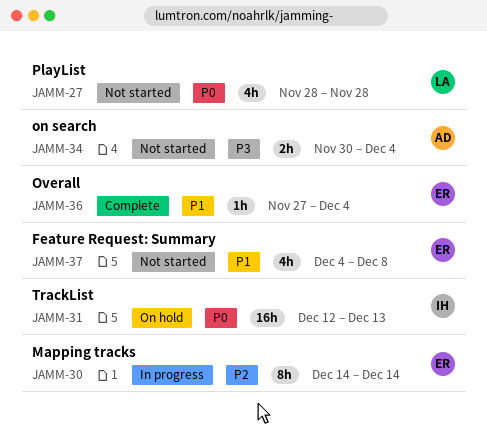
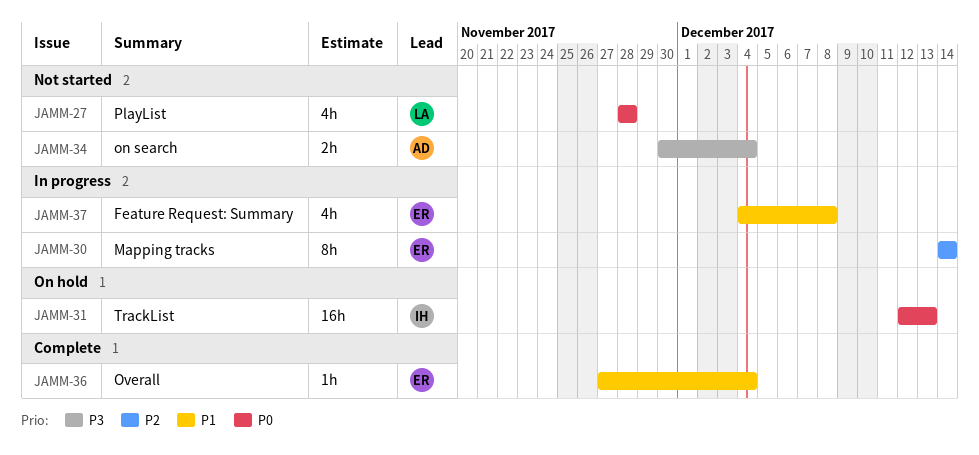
JAMM-37, status: Not started -> In progress

